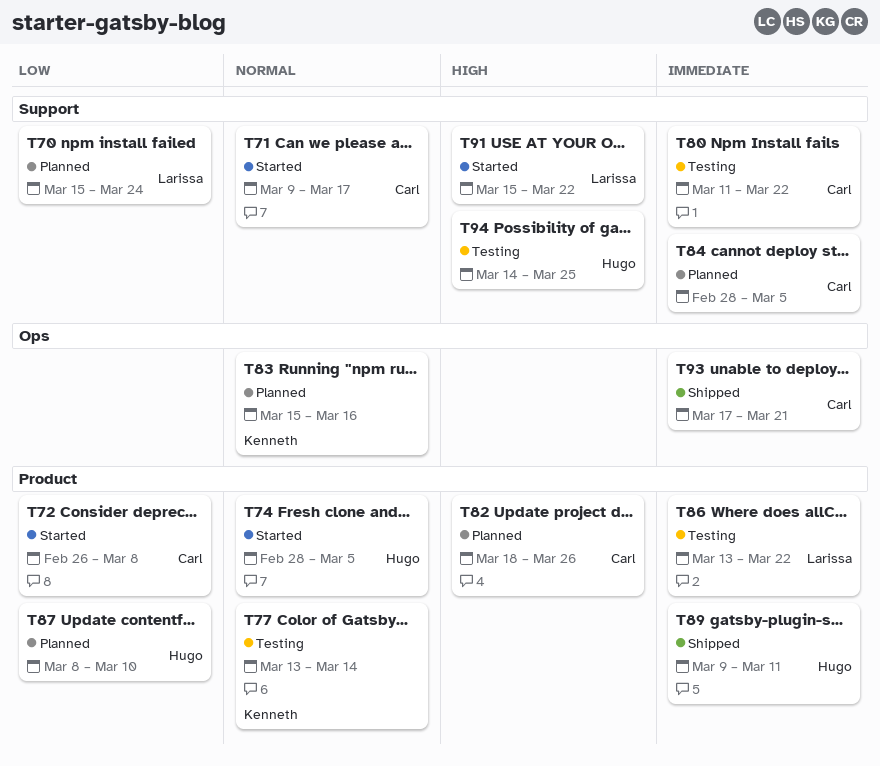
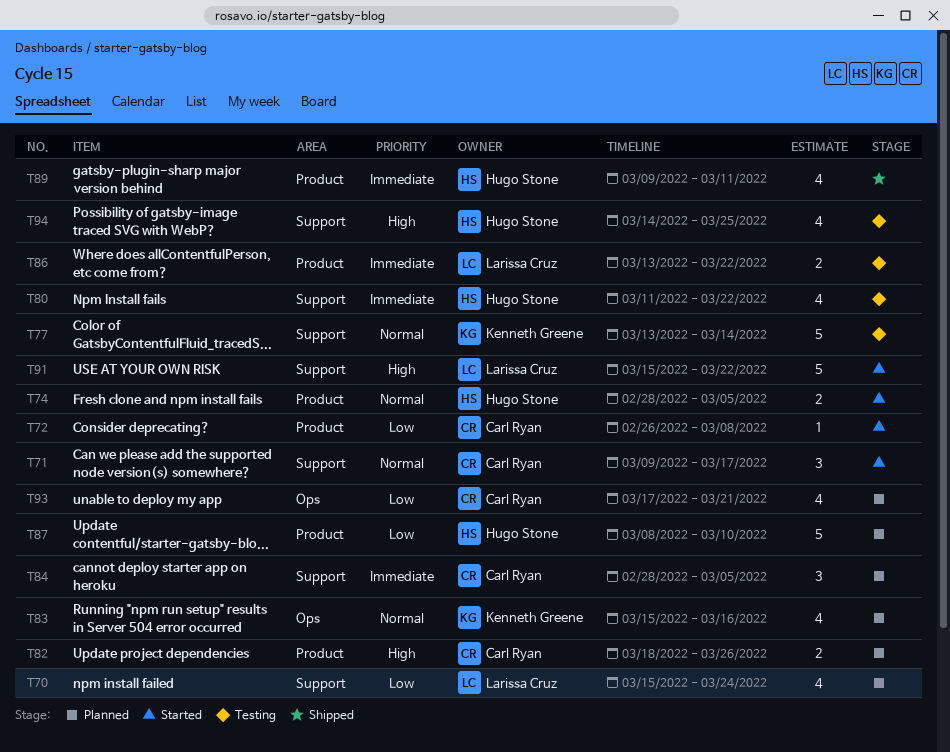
T77, label: Product -> Support
T80, owner: Carl Ryan -> Hugo Stone
T93, status: Shipped -> Planned
T93, priority: Immediate -> Low

